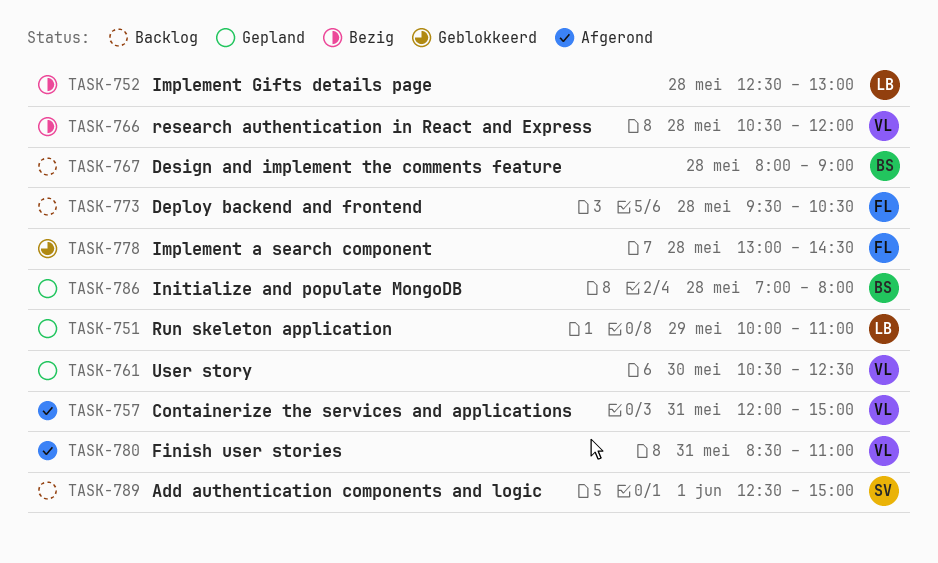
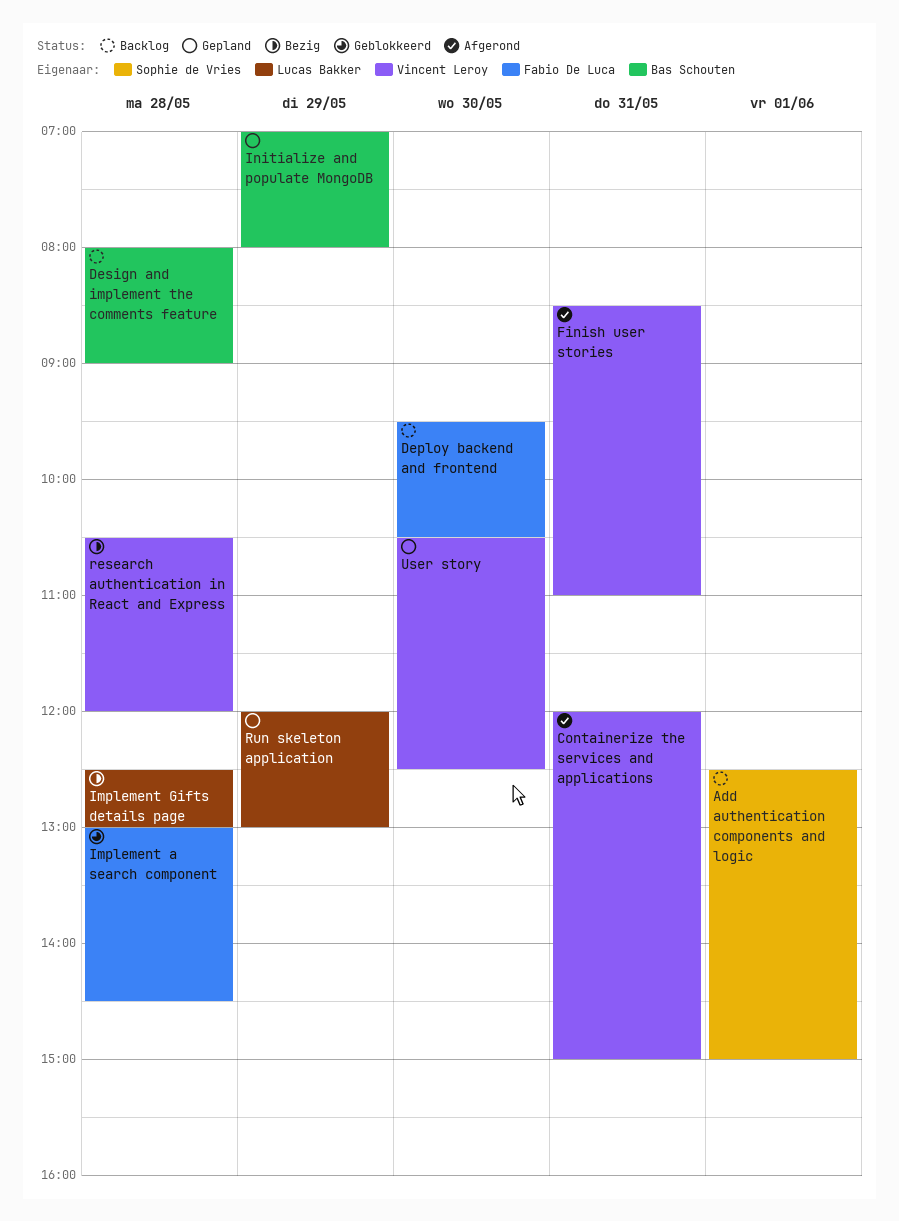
Deploy backend and frontend, day: May 28 -> May 30
Initialize and populate MongoDB, day: May 28 -> May 29
Run skeleton application, begins: 10:00 -> 12:00
Run skeleton application, ends: 11:00 -> 13:00

